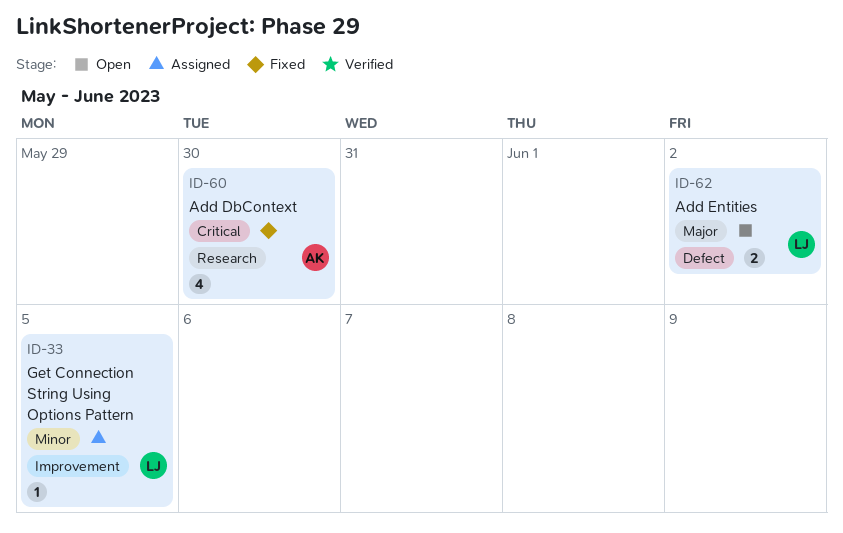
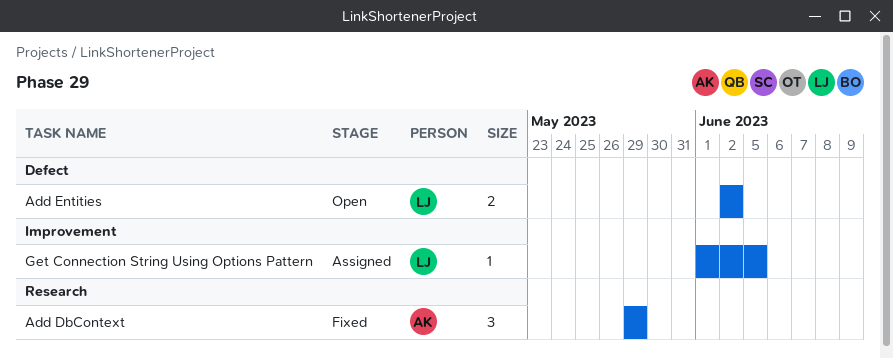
Add DbContext, estimate: 4 -> 3
Add DbContext, due: May 30 -> May 29

